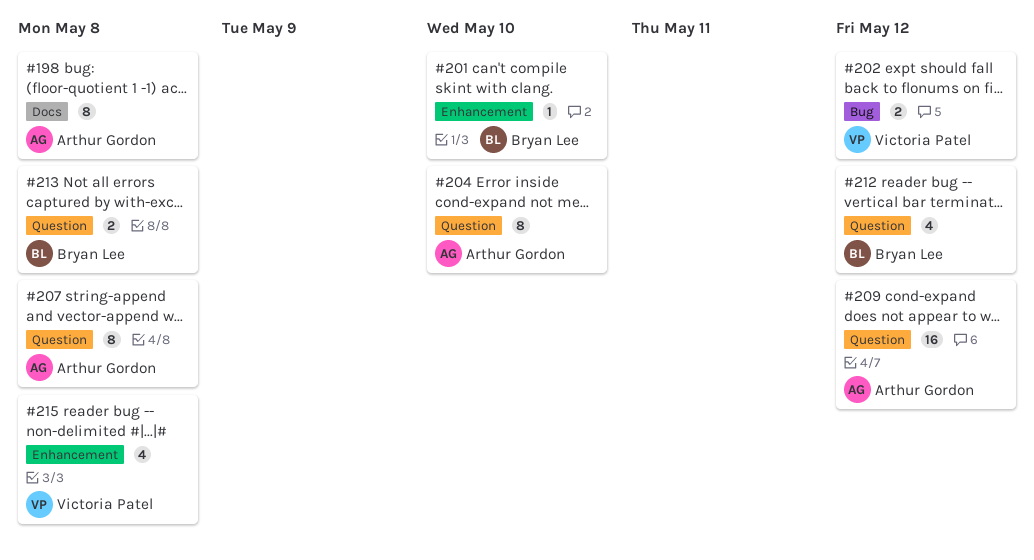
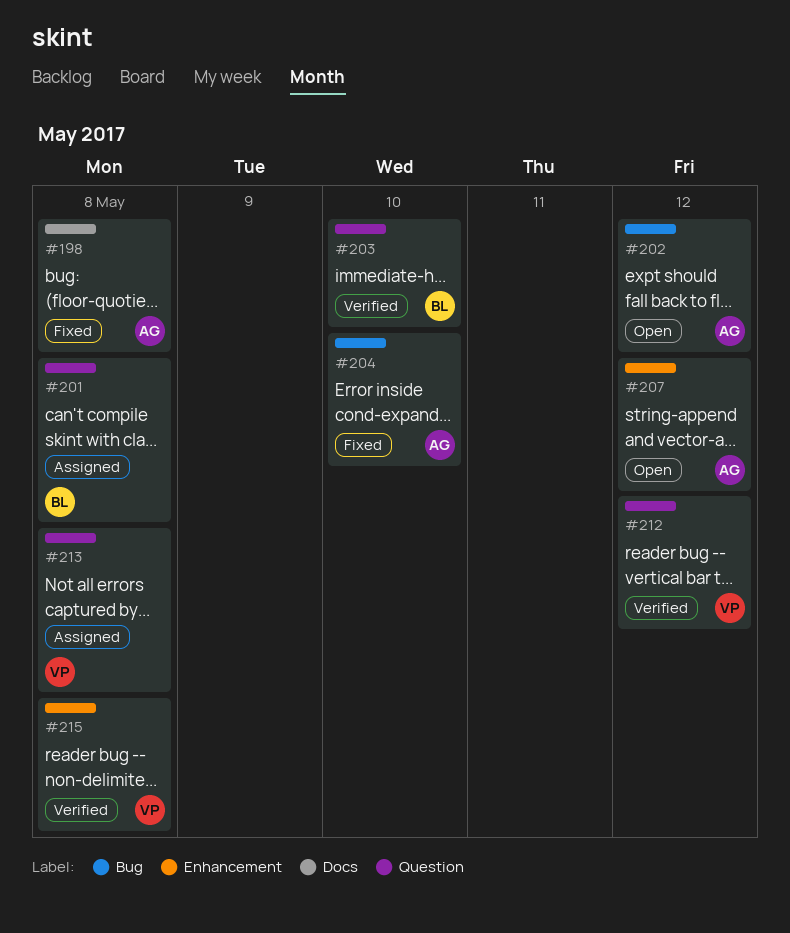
#201, label: Enhancement -> Question
#201, due: May 10 -> May 8
#202, owner: Victoria Patel -> Arthur Gordon
#203: none -> present
#204, label: Question -> Bug
#207, label: Question -> Enhancement
#207, due: May 8 -> May 12
#209: present -> none
#212, owner: Bryan Lee -> Victoria Patel
#213, owner: Bryan Lee -> Victoria Patel

